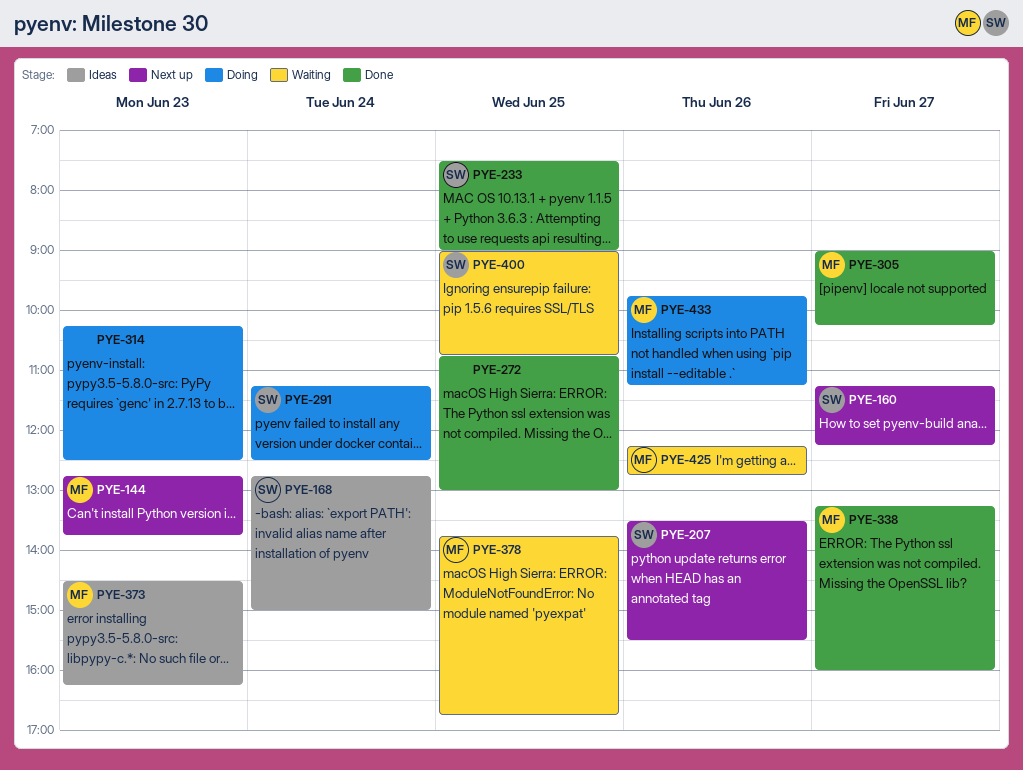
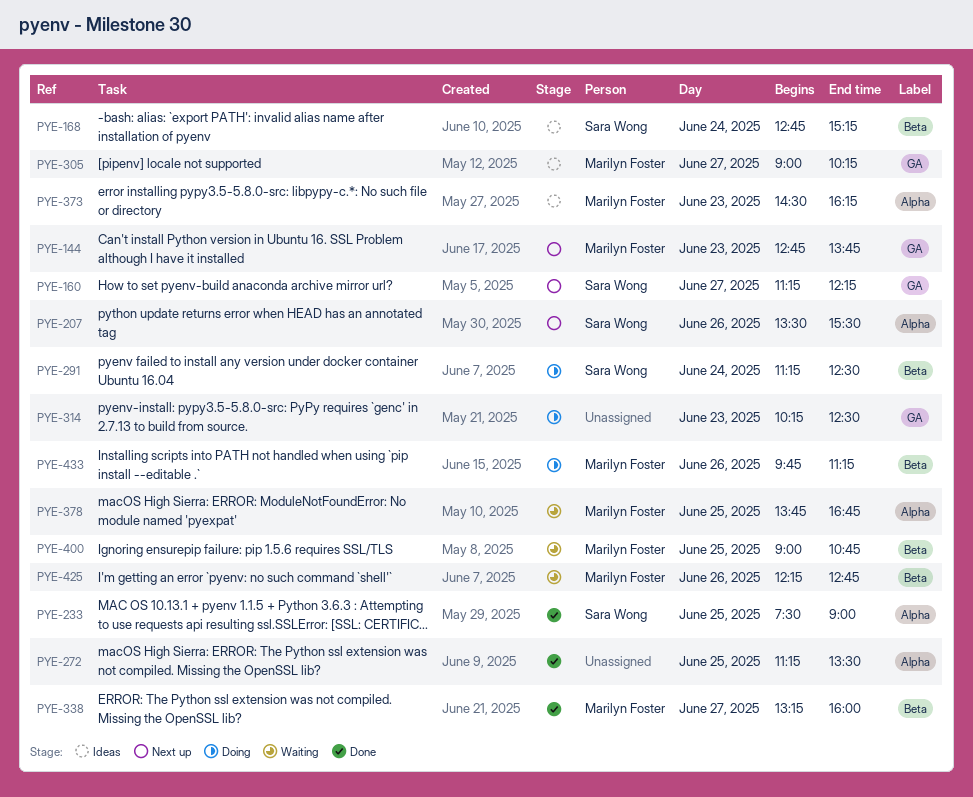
PYE-168, ends: 15:00 -> 15:15
PYE-272, begins: 10:45 -> 11:15
PYE-272, ends: 13:00 -> 13:30
PYE-305, status: Done -> Ideas
PYE-400, owner: Sara Wong -> Marilyn Foster

